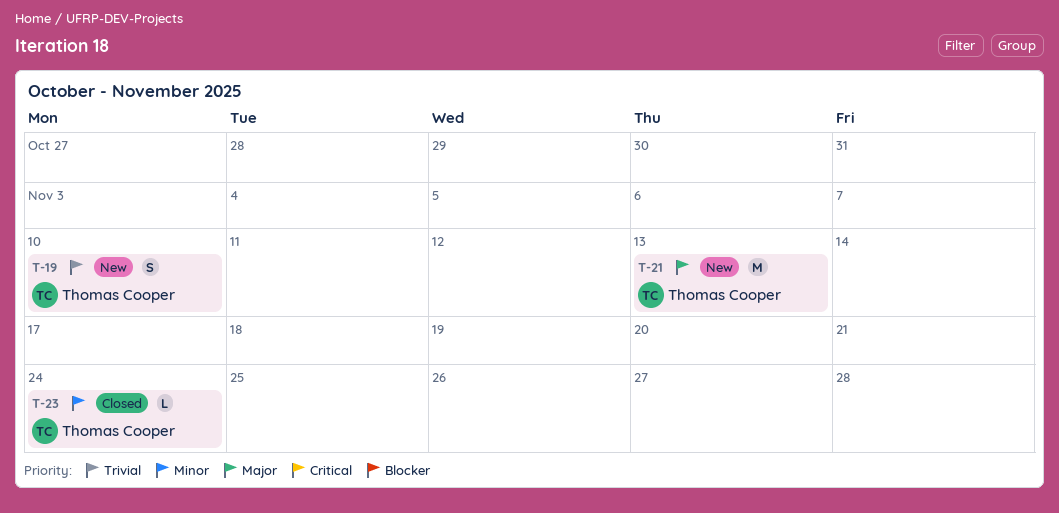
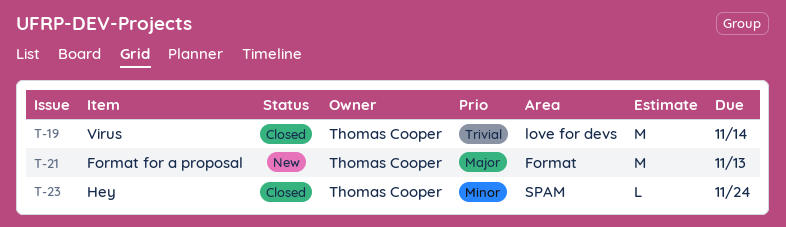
T-19, status: New -> Closed
T-19, estimate: S -> M
T-19, due: Nov 10 -> Nov 14

